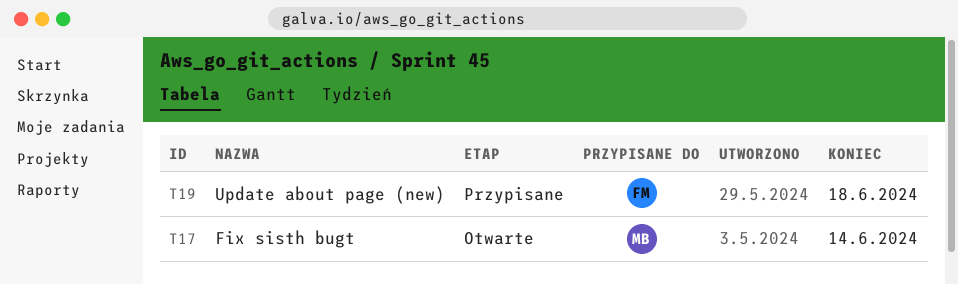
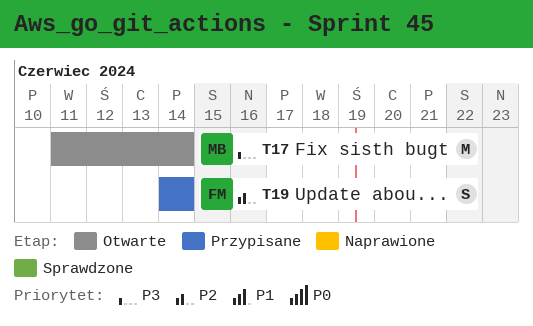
T19, due: Jun 18 -> Jun 14

